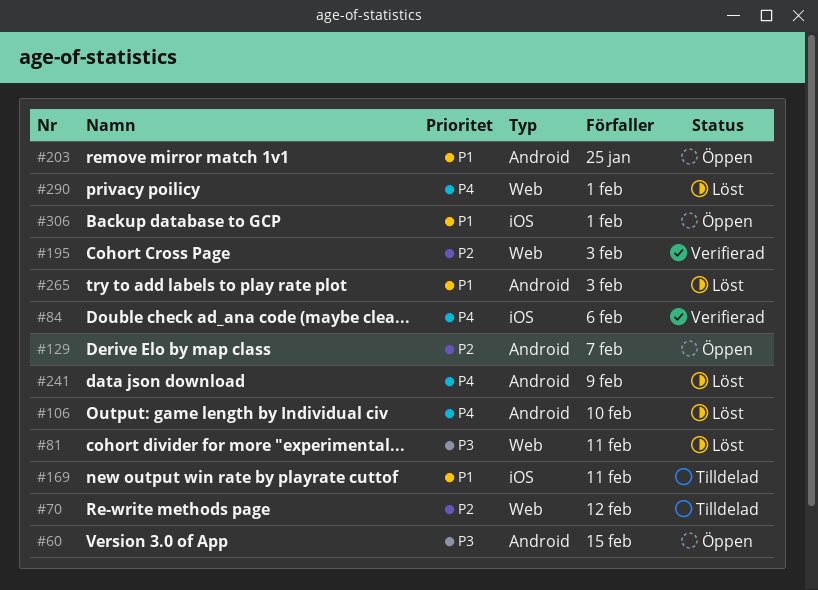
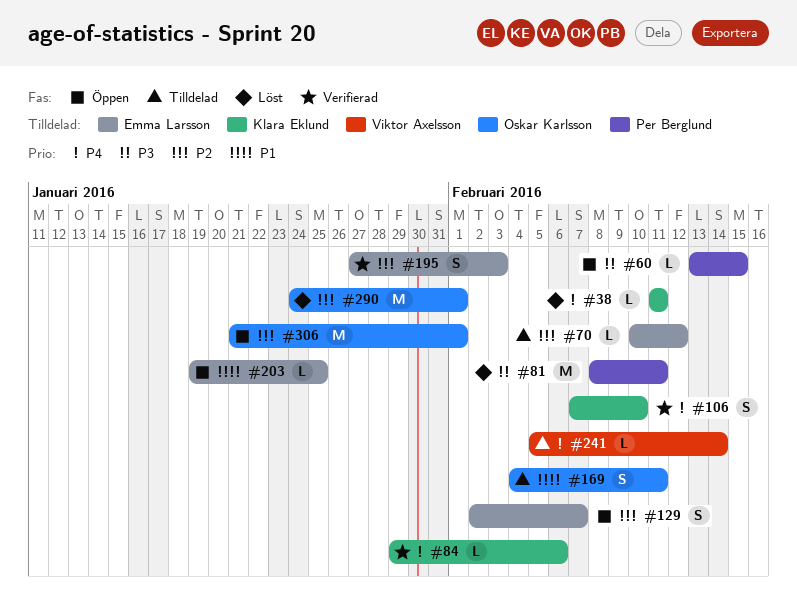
#38: none -> present
#106, status: Löst -> Verifierad
#241, status: Löst -> Tilldelad
#241, due: Feb 9 -> Feb 14
#265: present -> none
#290, priority: P4 -> P2
#306, priority: P1 -> P2

